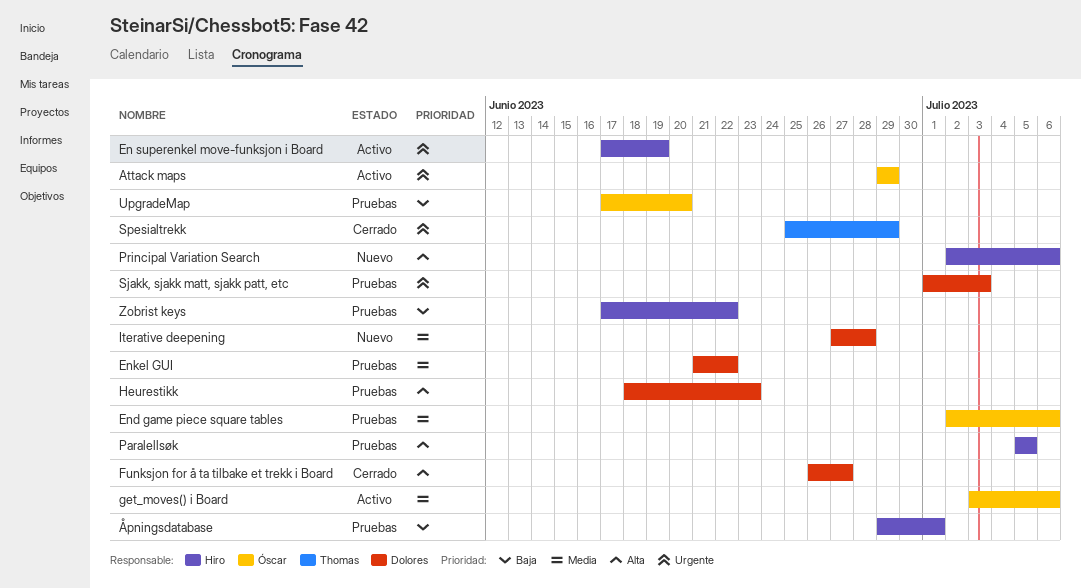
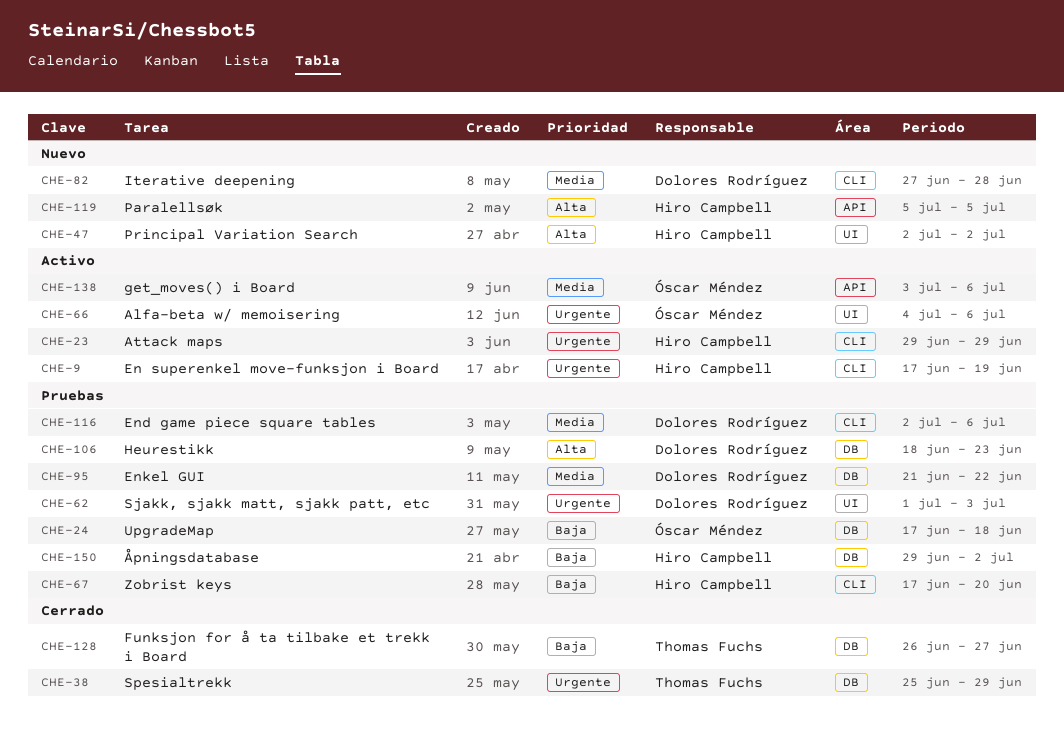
Alfa-beta w/ memoisering: none -> present
Attack maps, owner: Óscar Méndez -> Hiro Campbell
End game piece square tables, owner: Óscar Méndez -> Dolores Rodríguez
Funksjon for å ta tilbake et trekk i Board, owner: Dolores Rodríguez -> Thomas Fuchs
Funksjon for å ta tilbake et trekk i Board, priority: Alta -> Baja
Paralellsøk, status: Pruebas -> Nuevo
Principal Variation Search, due: Jul 6 -> Jul 2
UpgradeMap, due: Jun 20 -> Jun 18
Zobrist keys, due: Jun 22 -> Jun 20
Åpningsdatabase, due: Jul 1 -> Jul 2

